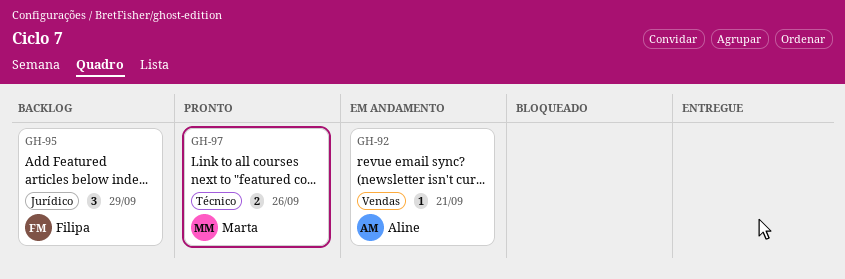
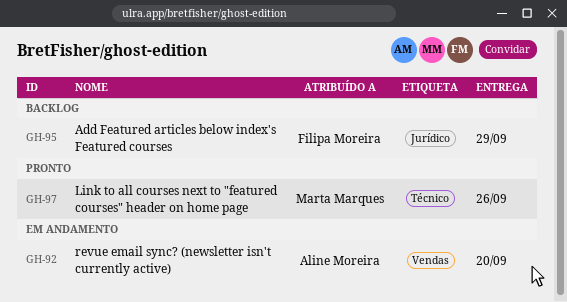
GH-92, due: Sep 21 -> Sep 20

